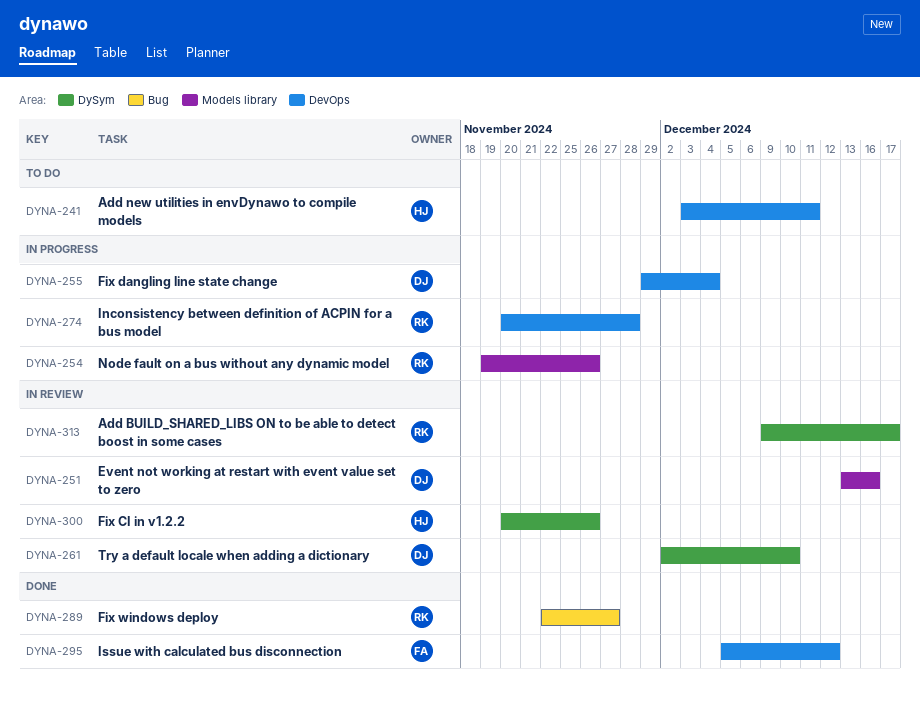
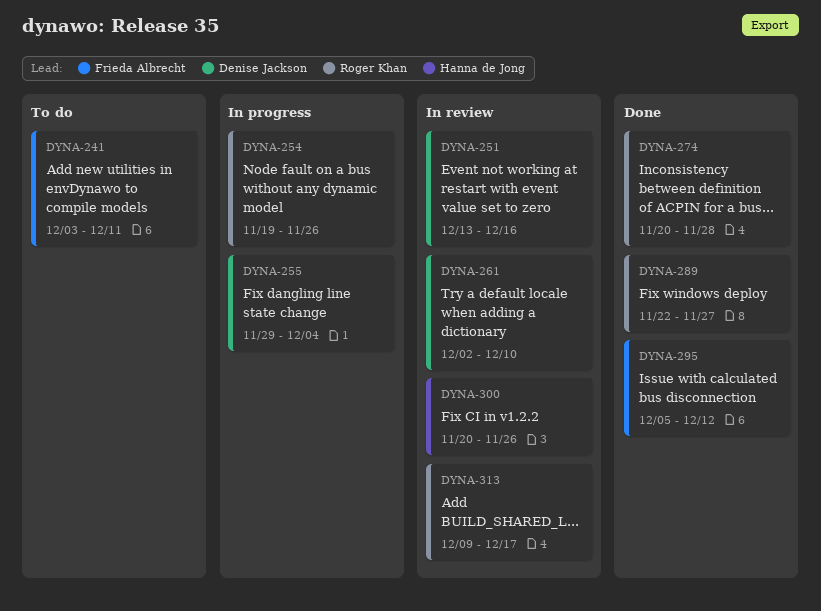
DYNA-241, owner: Hanna de Jong -> Frieda Albrecht
DYNA-274, status: In progress -> Done

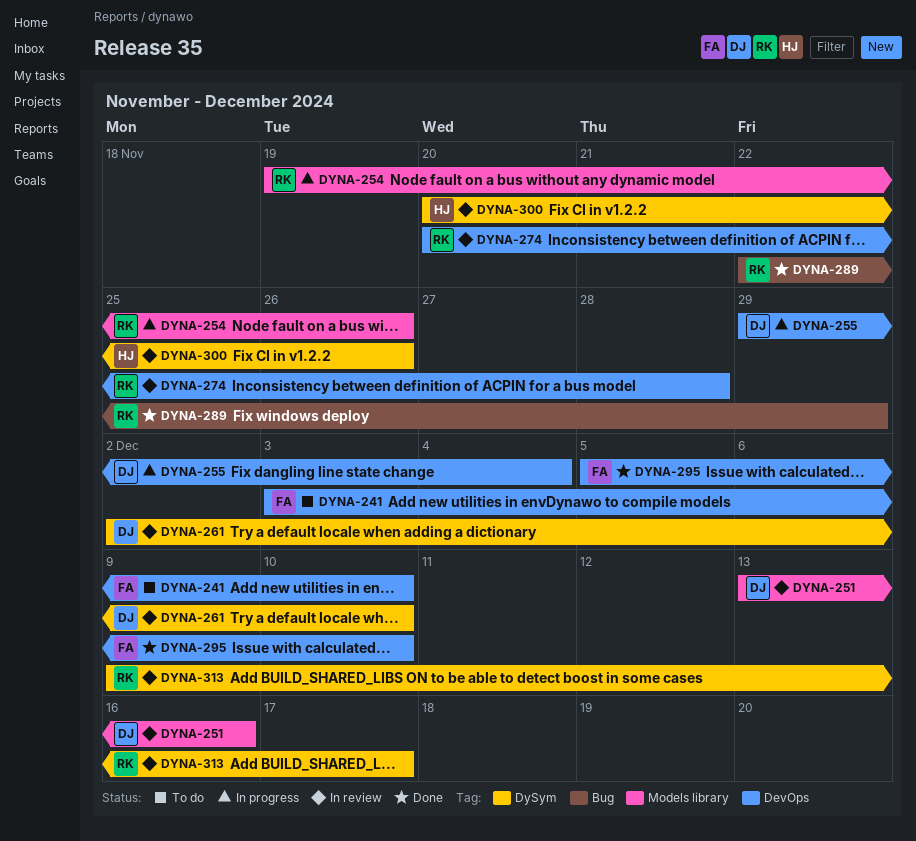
DYNA-241, due: Dec 11 -> Dec 10
DYNA-274, status: Done -> In review
DYNA-289, due: Nov 27 -> Nov 29
DYNA-295, due: Dec 12 -> Dec 10

